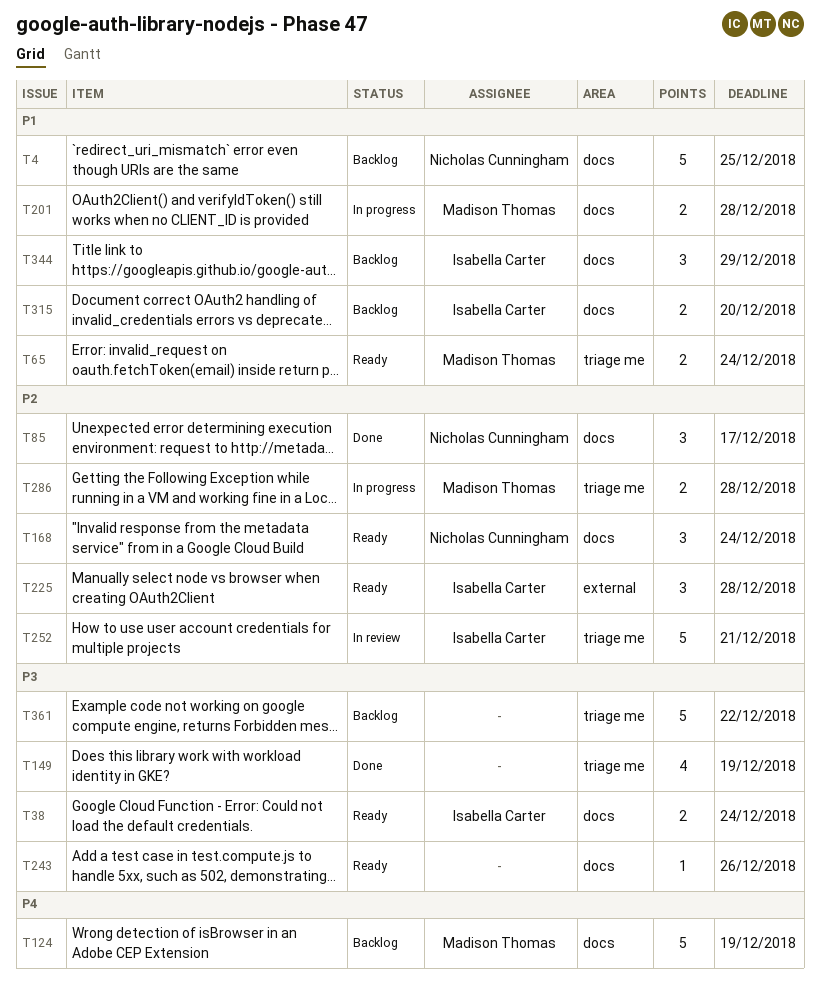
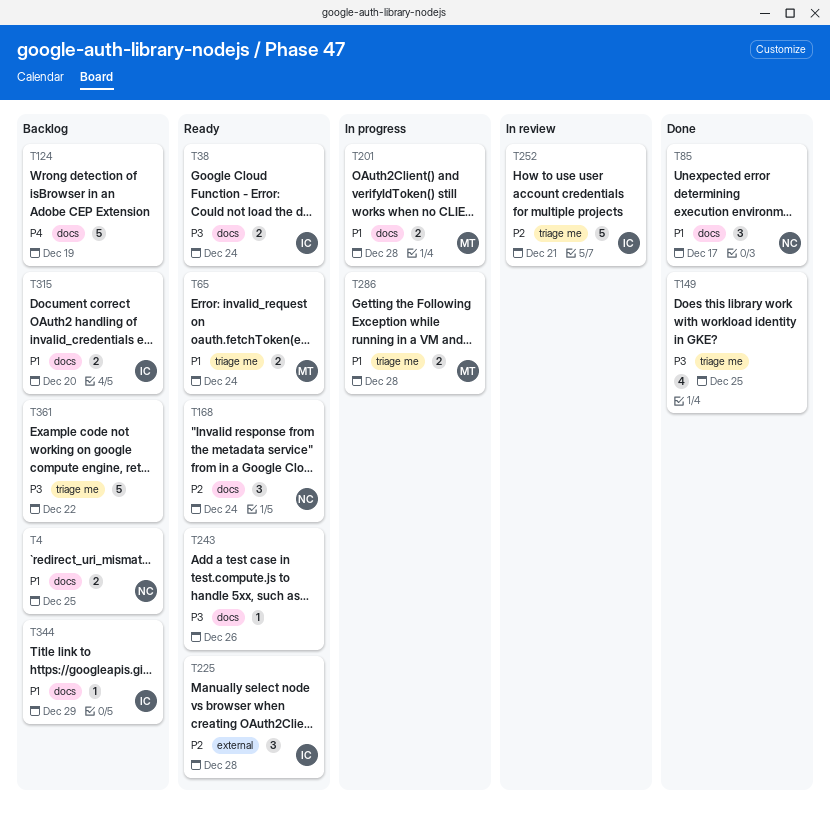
T4, estimate: 5 -> 2
T85, priority: P2 -> P1
T124, owner: Madison Thomas -> none
T149, due: Dec 19 -> Dec 25
T286, priority: P2 -> P1
T344, estimate: 3 -> 1

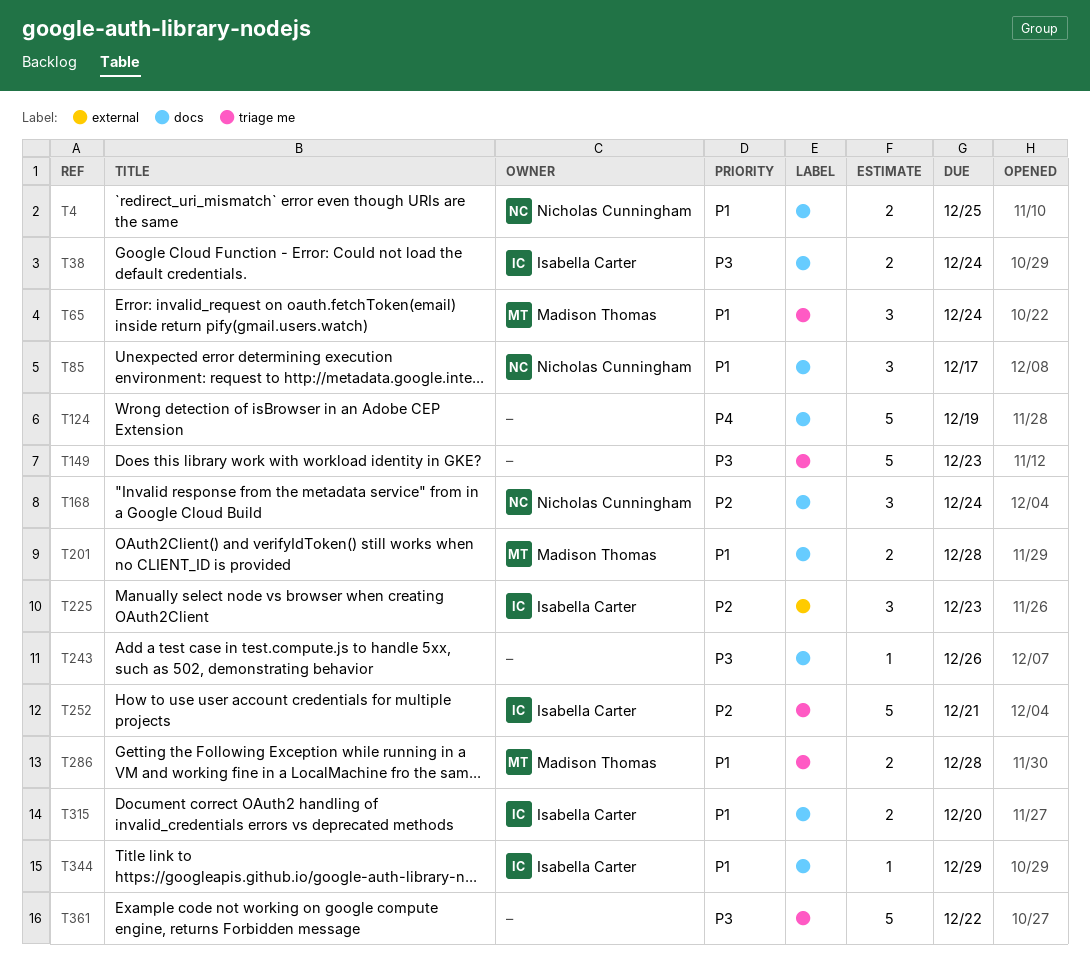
T65, estimate: 2 -> 3
T149, estimate: 4 -> 5
T149, due: Dec 25 -> Dec 23
T225, due: Dec 28 -> Dec 23

